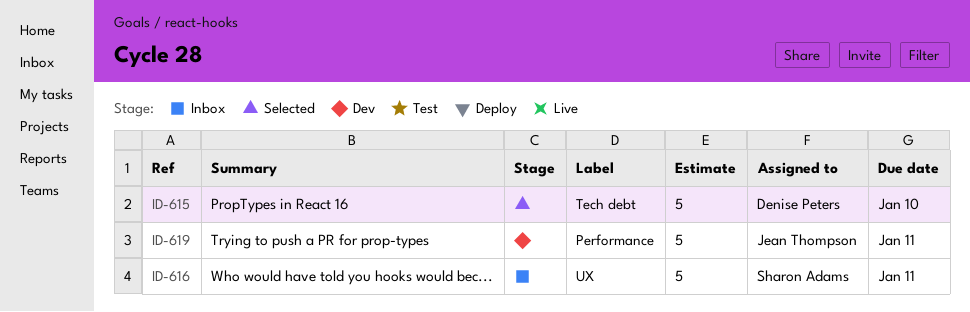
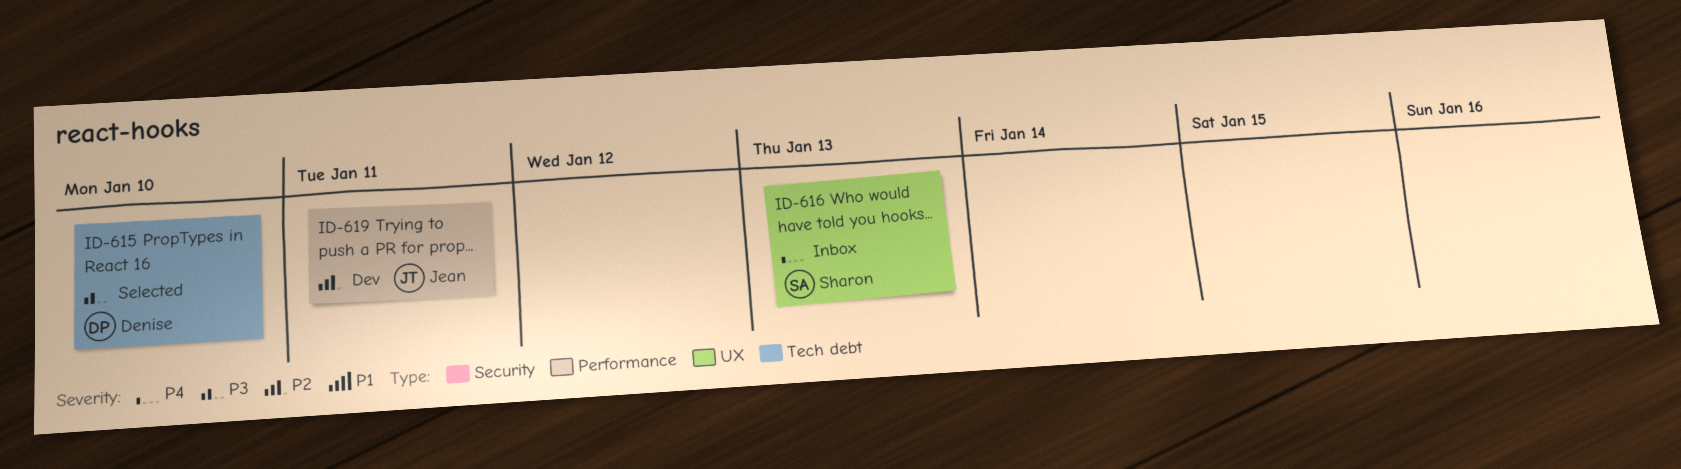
ID-616, due: Jan 11 -> Jan 13

